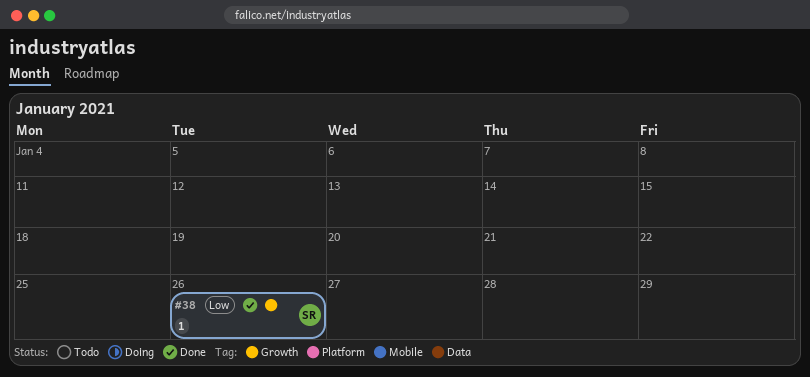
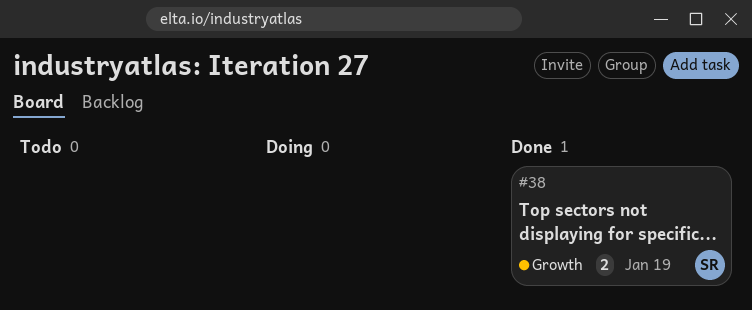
#38, estimate: 1 -> 2
#38, due: Jan 26 -> Jan 19

